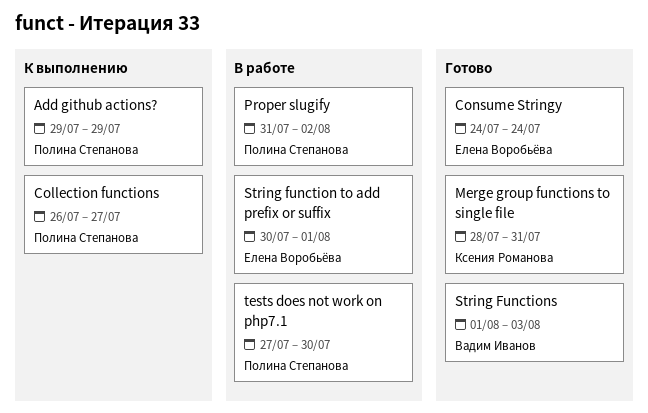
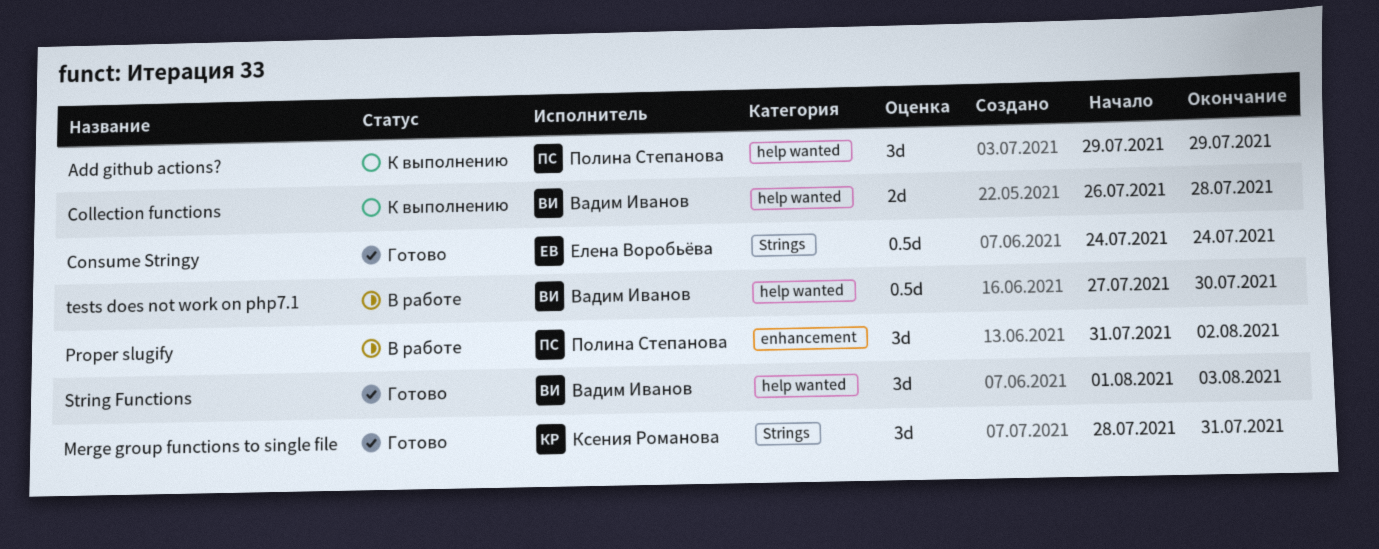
Collection functions, owner: Полина Степанова -> Вадим Иванов
Collection functions, due: Jul 27 -> Jul 28
String function to add prefix or suffix: present -> none
tests does not work on php7.1, owner: Полина Степанова -> Вадим Иванов

